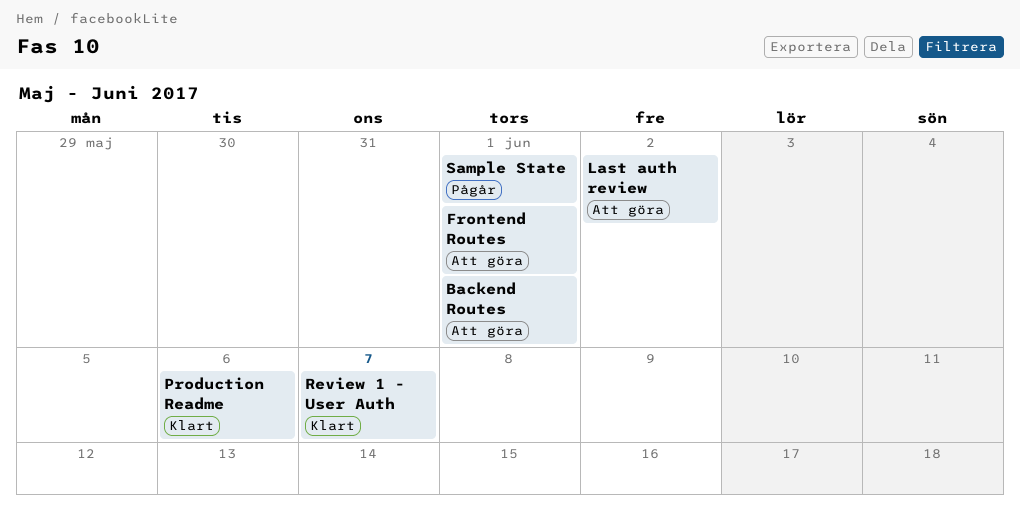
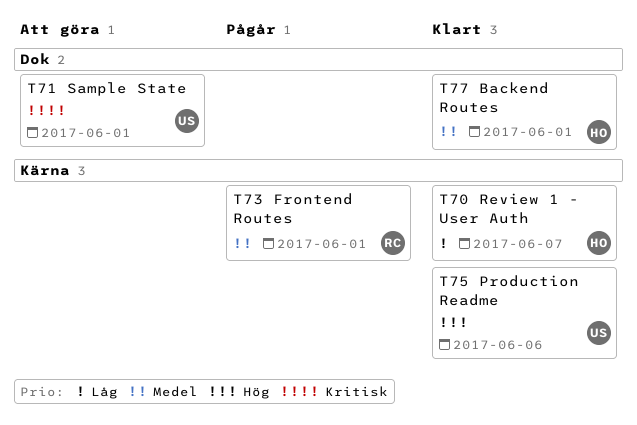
Backend Routes, status: Att göra -> Klart
Frontend Routes, status: Att göra -> Pågår
Last auth review: present -> none
Sample State, status: Pågår -> Att göra

